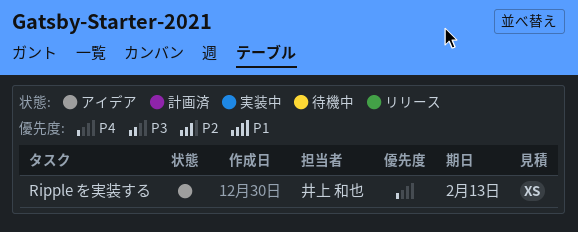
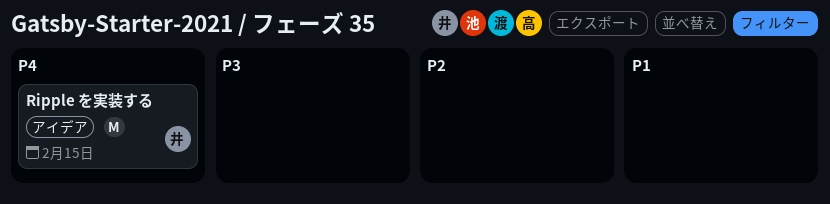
Ripple を実装する, estimate: XS -> M
Ripple を実装する, due: Feb 13 -> Feb 15

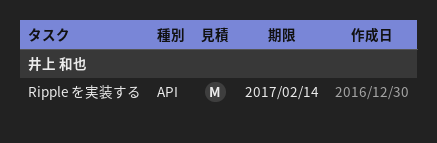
Ripple を実装する, due: Feb 15 -> Feb 14

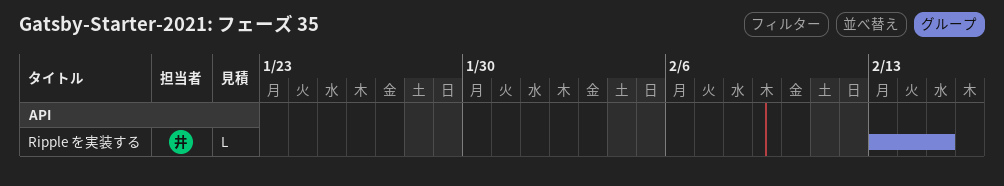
Ripple を実装する, estimate: M -> L
Ripple を実装する, due: Feb 14 -> Feb 15

